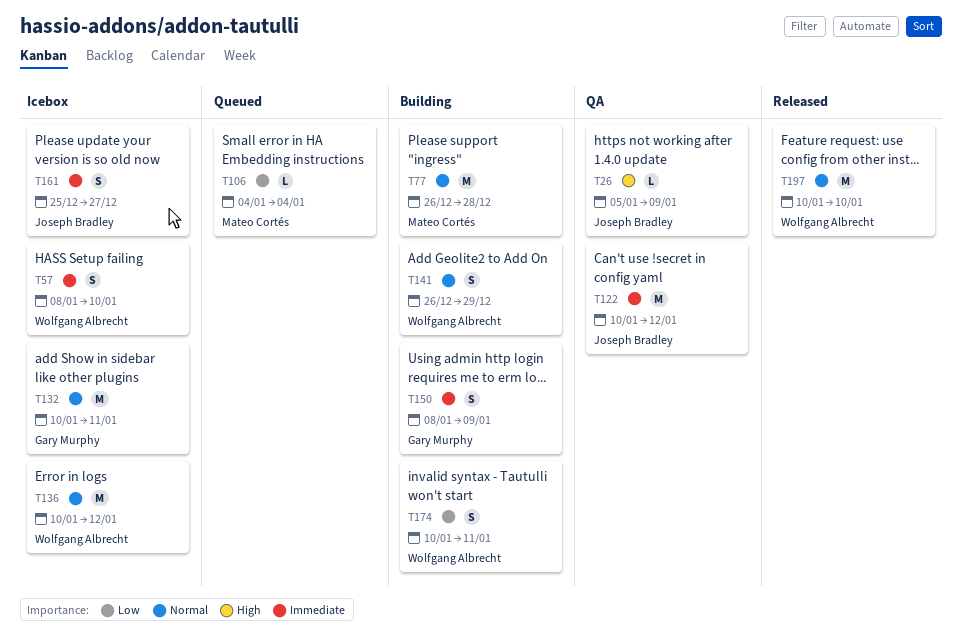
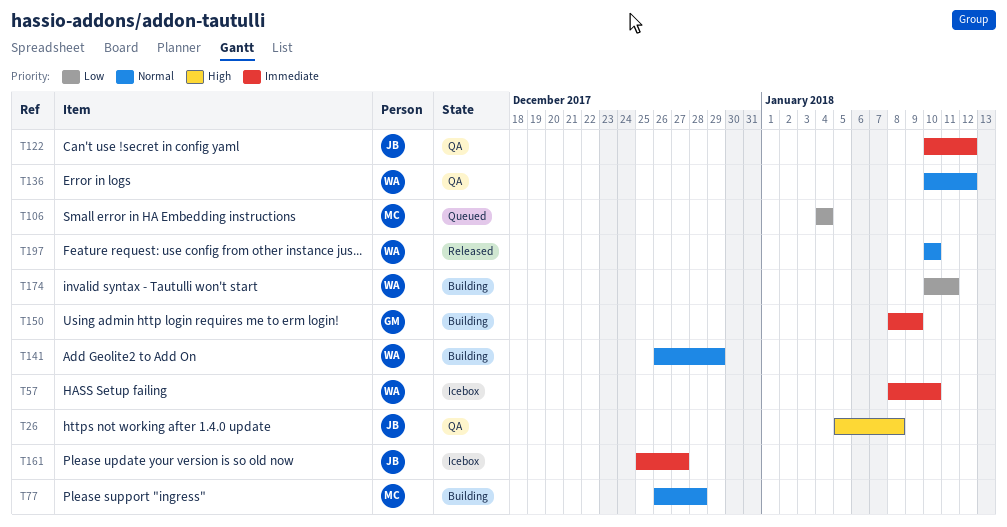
T26, due: Jan 9 -> Jan 8
T132: present -> none
T136, status: Icebox -> QA

